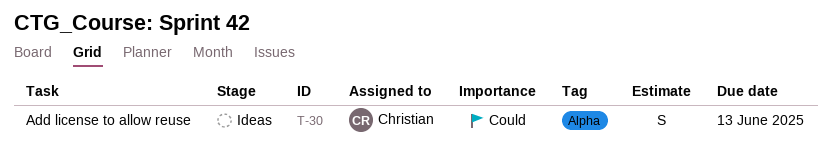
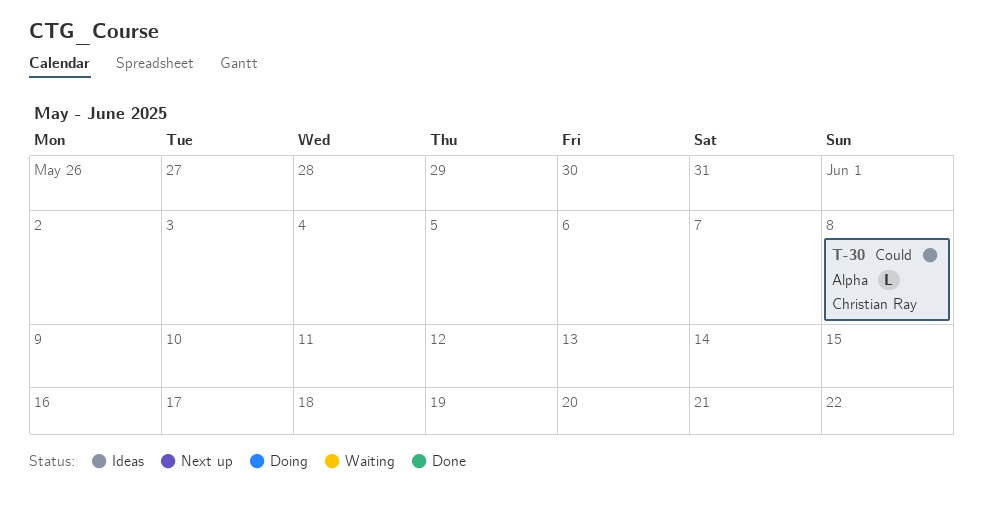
T-30, estimate: S -> L
T-30, due: Jun 13 -> Jun 8

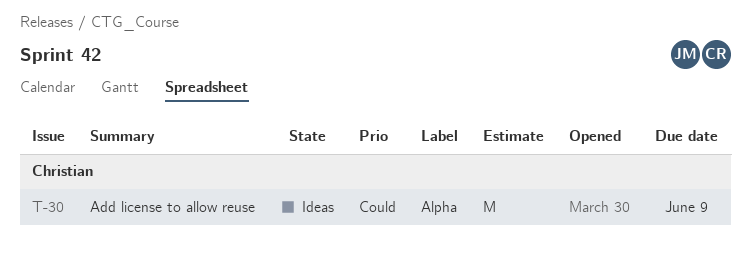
T-30, estimate: L -> M
T-30, due: Jun 8 -> Jun 9

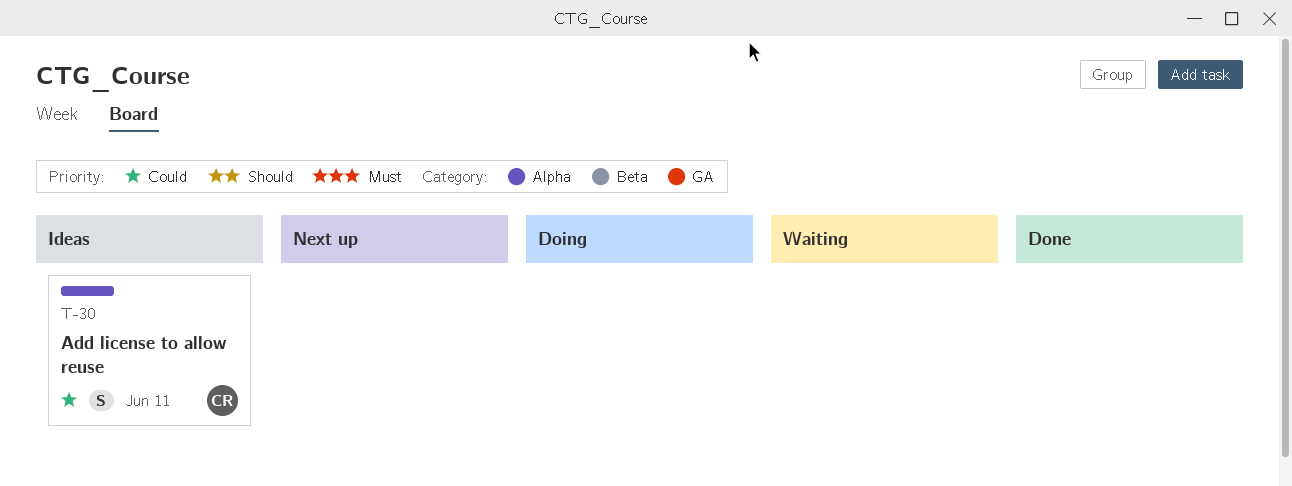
T-30, estimate: M -> S
T-30, due: Jun 9 -> Jun 11

